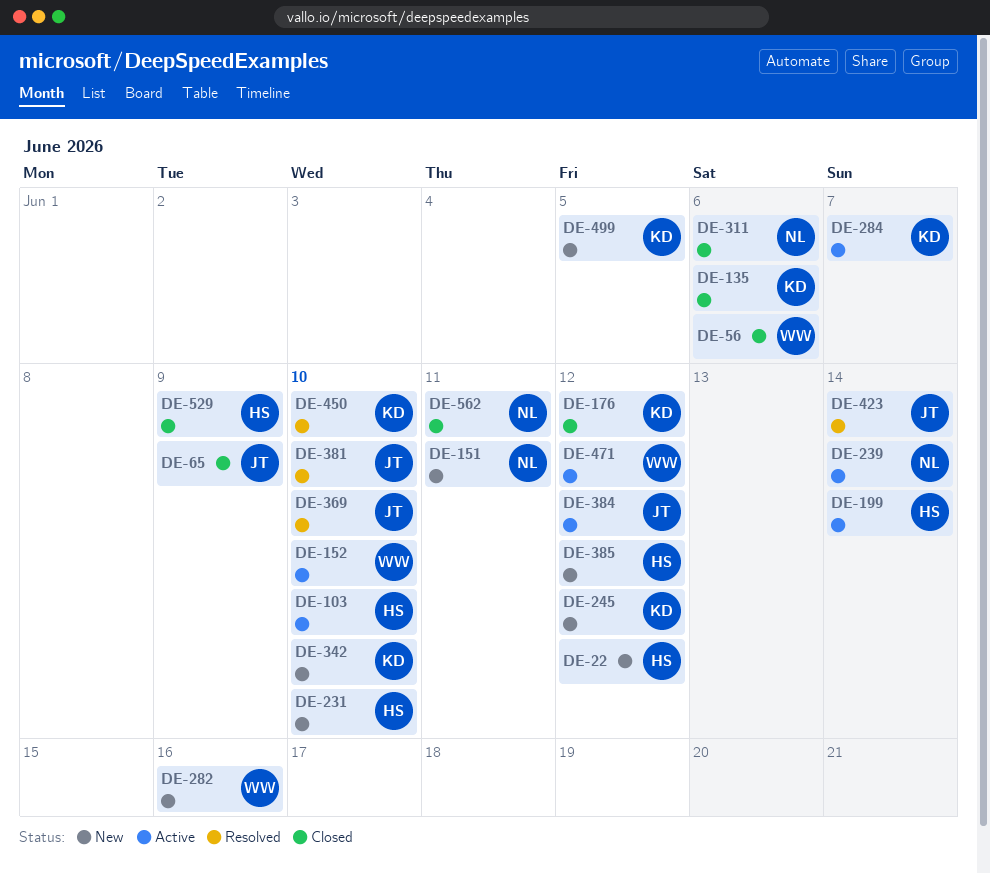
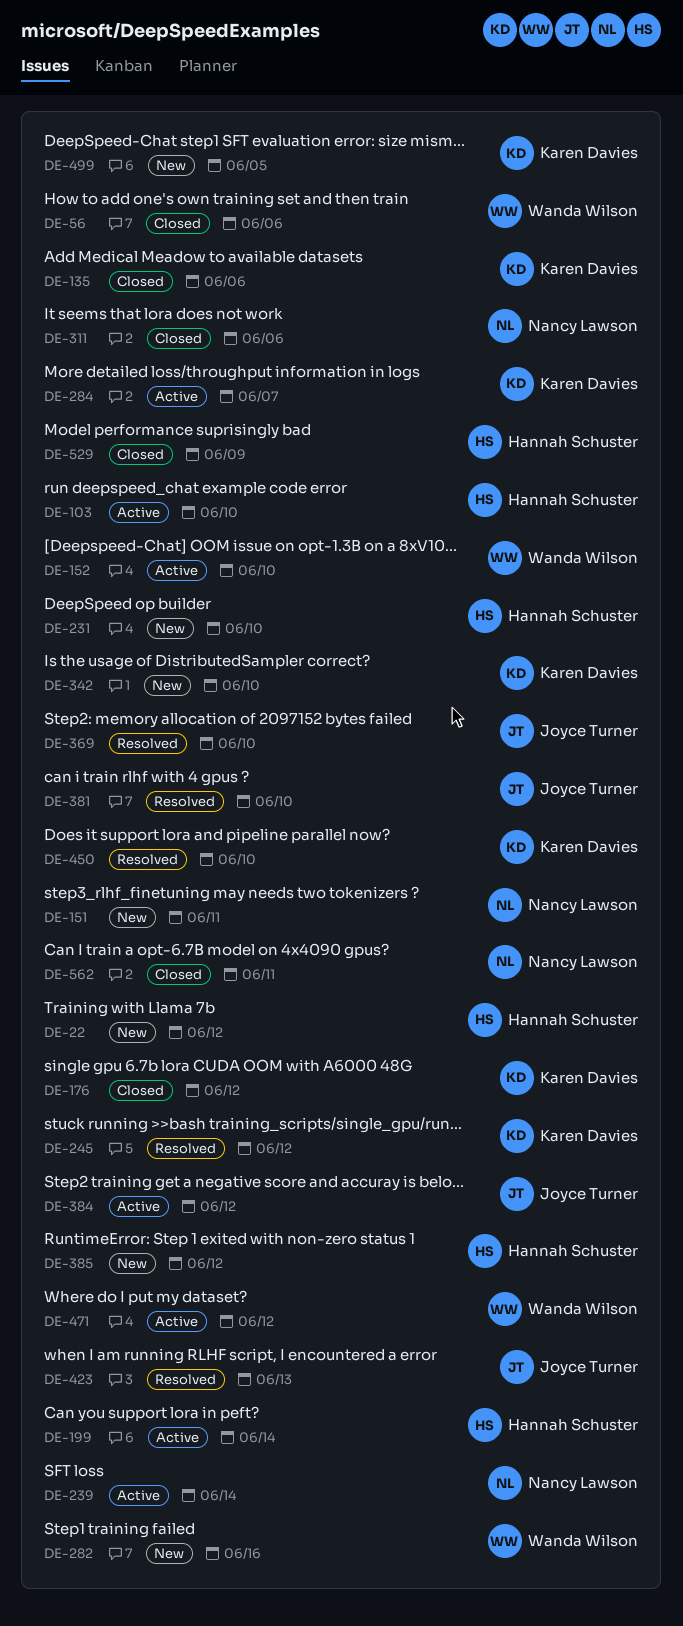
DE-65: present -> none
DE-245, status: New -> Resolved
DE-423, due: Jun 14 -> Jun 13

